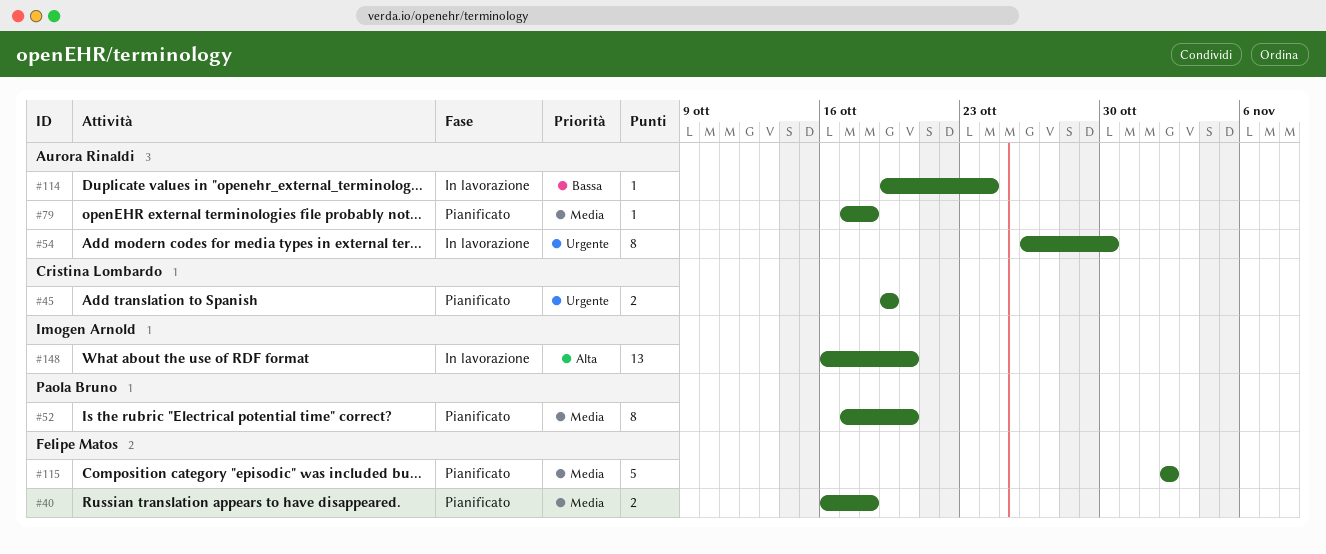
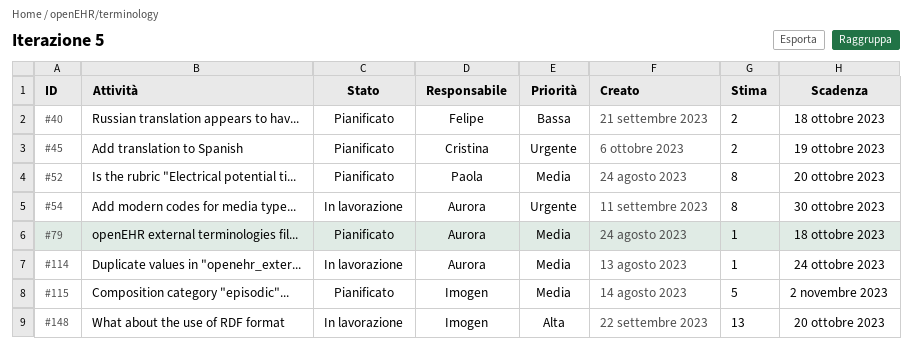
#40, priority: Media -> Bassa
#114, priority: Bassa -> Media
#115, owner: Felipe Matos -> Imogen Arnold

